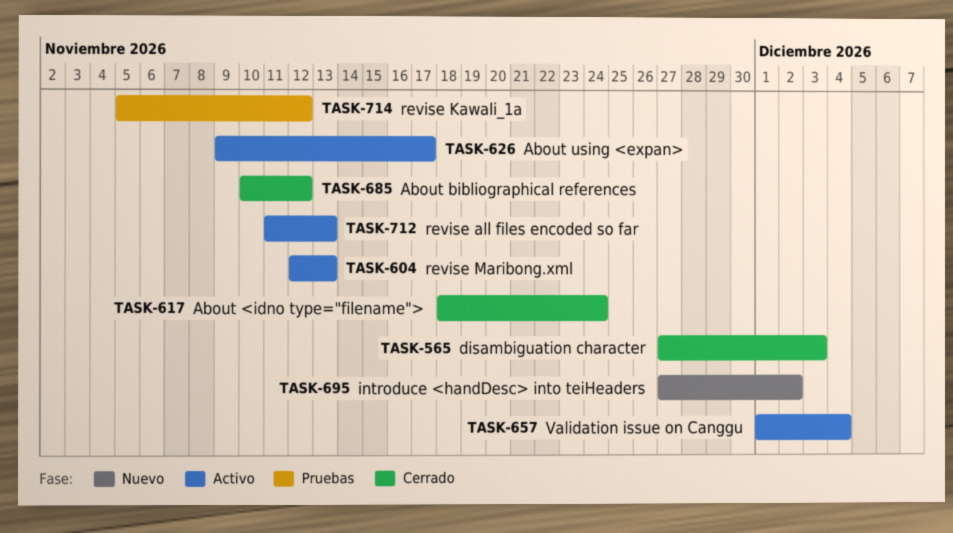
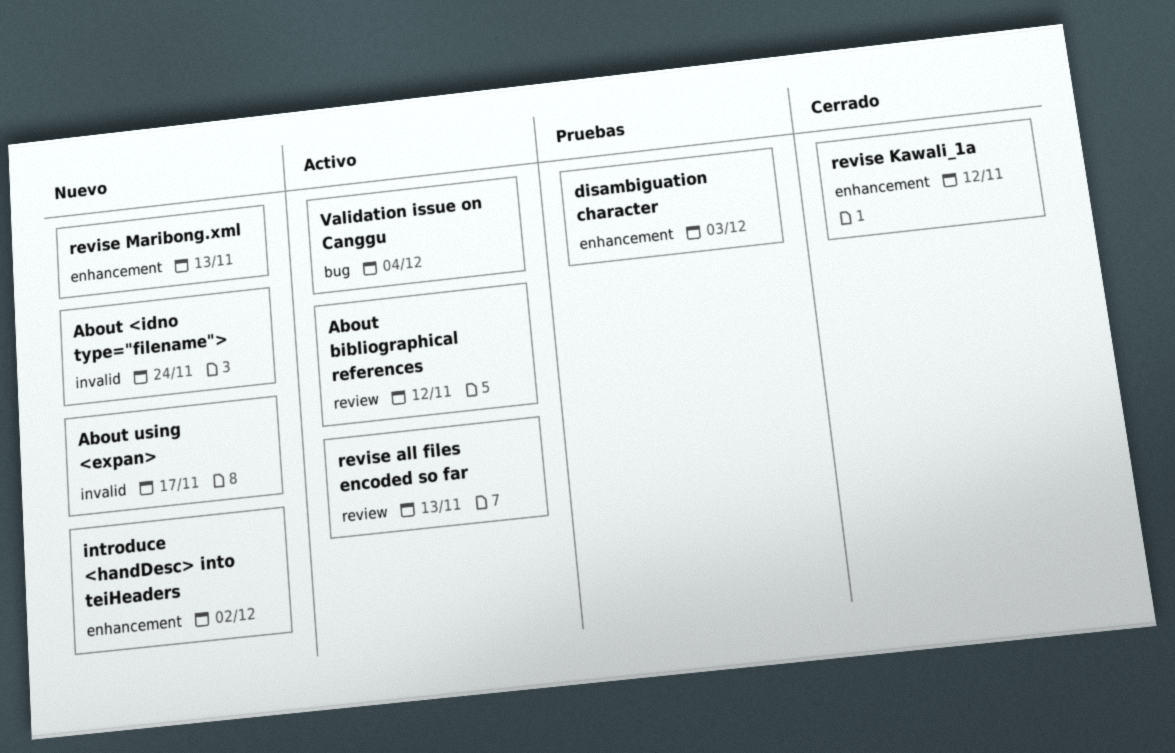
About <idno type="filename">, status: Cerrado -> Nuevo
About bibliographical references, status: Cerrado -> Activo
About using <expan>, status: Activo -> Nuevo
disambiguation character, status: Cerrado -> Pruebas
revise Kawali_1a, status: Pruebas -> Cerrado
revise Maribong.xml, status: Activo -> Nuevo

